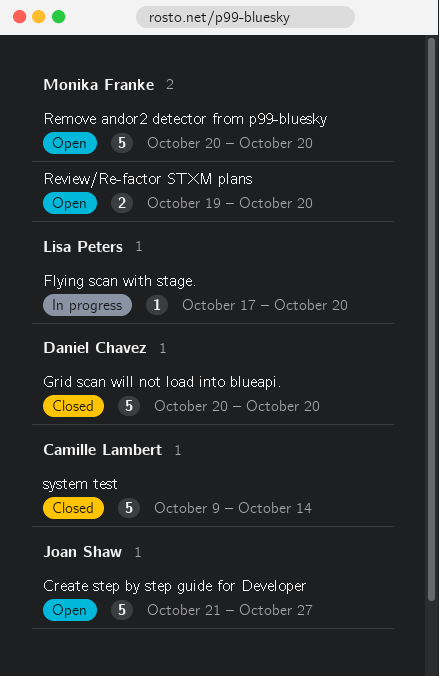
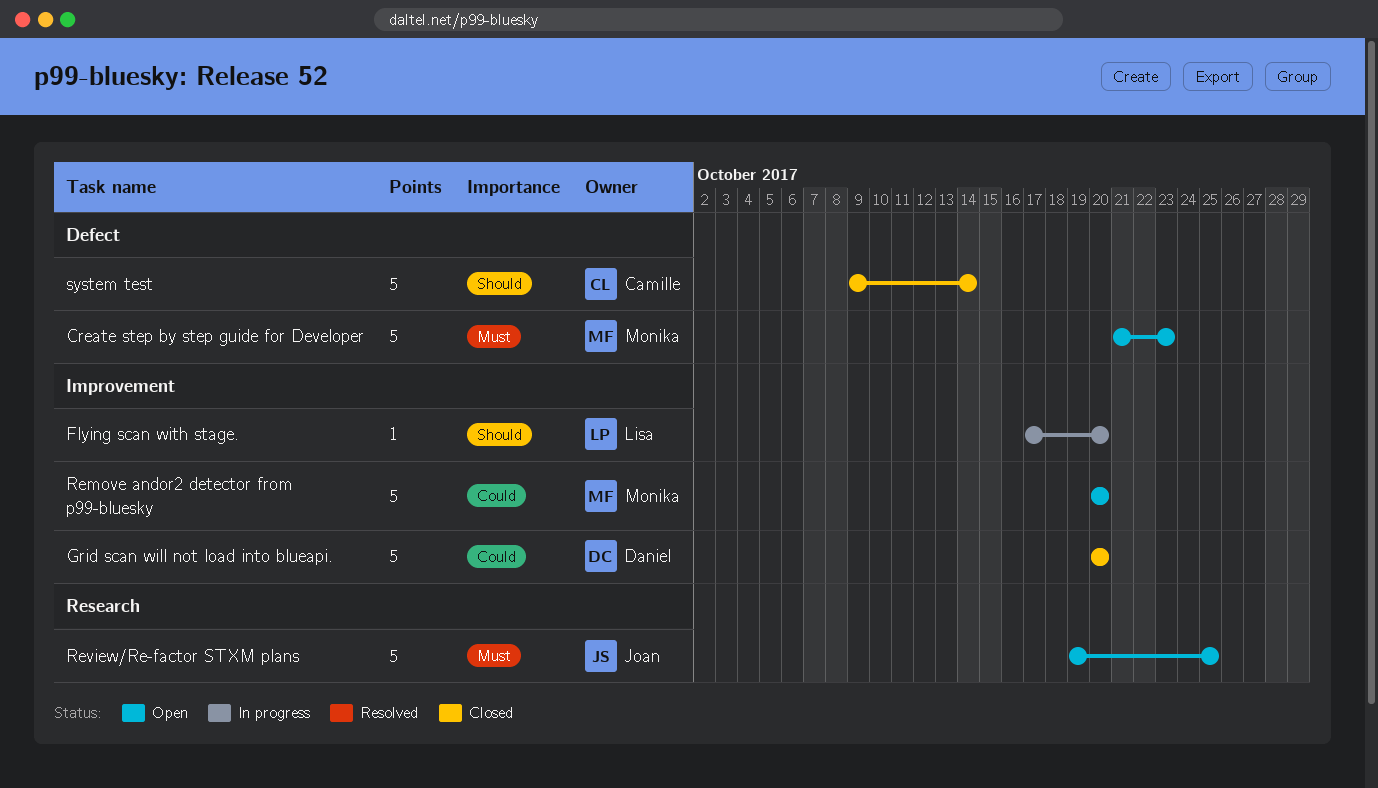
Create step by step guide for Developer, owner: Joan Shaw -> Monika Franke
Create step by step guide for Developer, due: Oct 27 -> Oct 23
Review/Re-factor STXM plans, owner: Monika Franke -> Joan Shaw
Review/Re-factor STXM plans, estimate: 2 -> 5
Review/Re-factor STXM plans, due: Oct 20 -> Oct 25

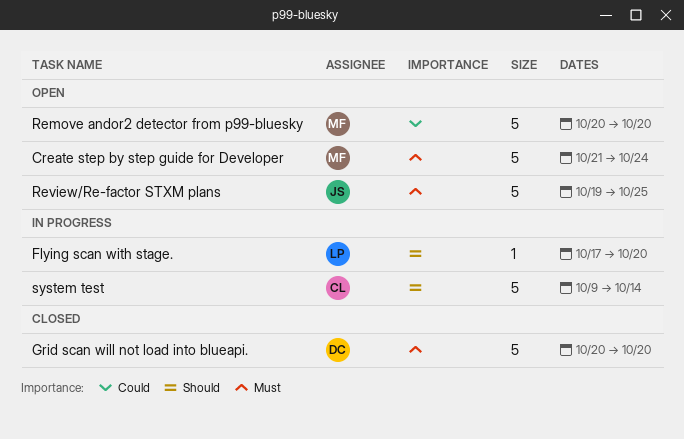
Create step by step guide for Developer, due: Oct 23 -> Oct 24
Grid scan will not load into blueapi., priority: Could -> Must
system test, status: Closed -> In progress

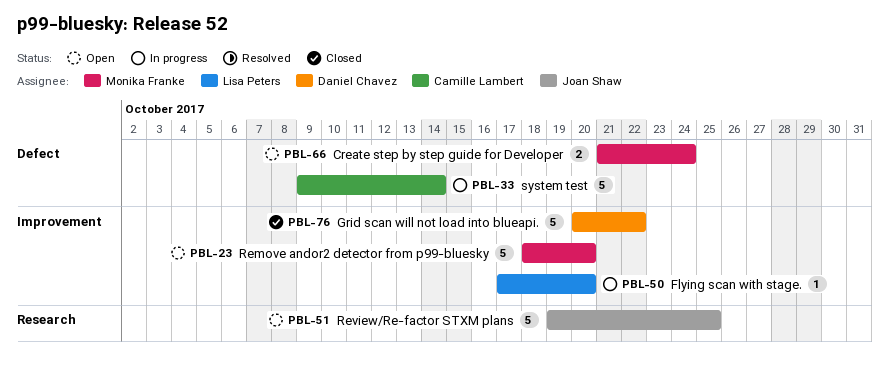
Create step by step guide for Developer, estimate: 5 -> 2
Grid scan will not load into blueapi., due: Oct 20 -> Oct 22
Remove andor2 detector from p99-bluesky, start: Oct 20 -> Oct 18

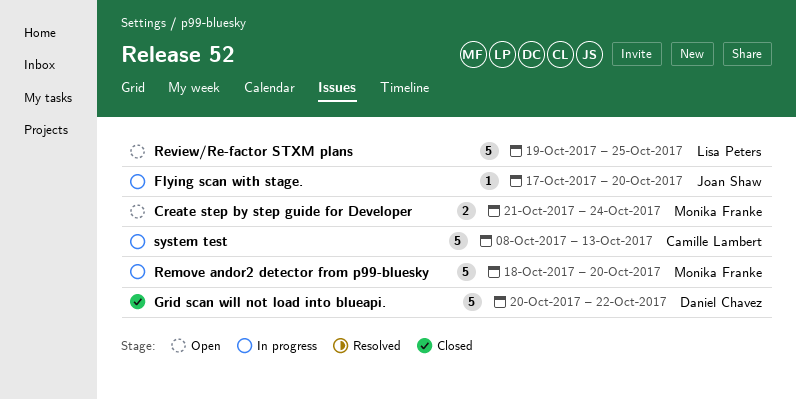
Flying scan with stage., owner: Lisa Peters -> Joan Shaw
Remove andor2 detector from p99-bluesky, status: Open -> In progress
Review/Re-factor STXM plans, owner: Joan Shaw -> Lisa Peters
system test, start: Oct 9 -> Oct 8
system test, due: Oct 14 -> Oct 13

